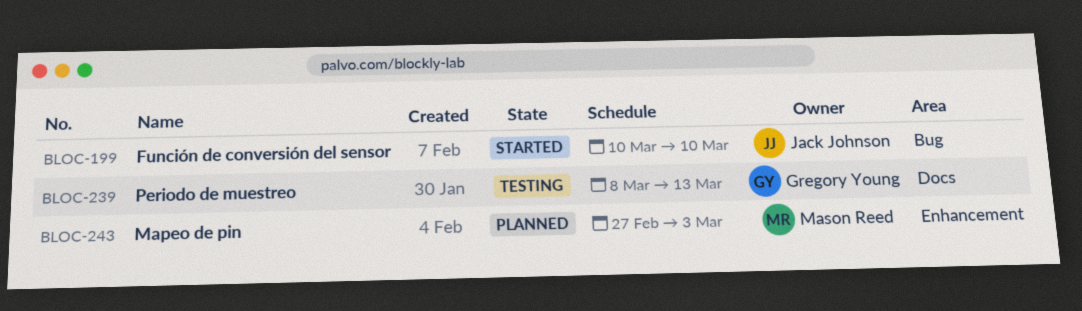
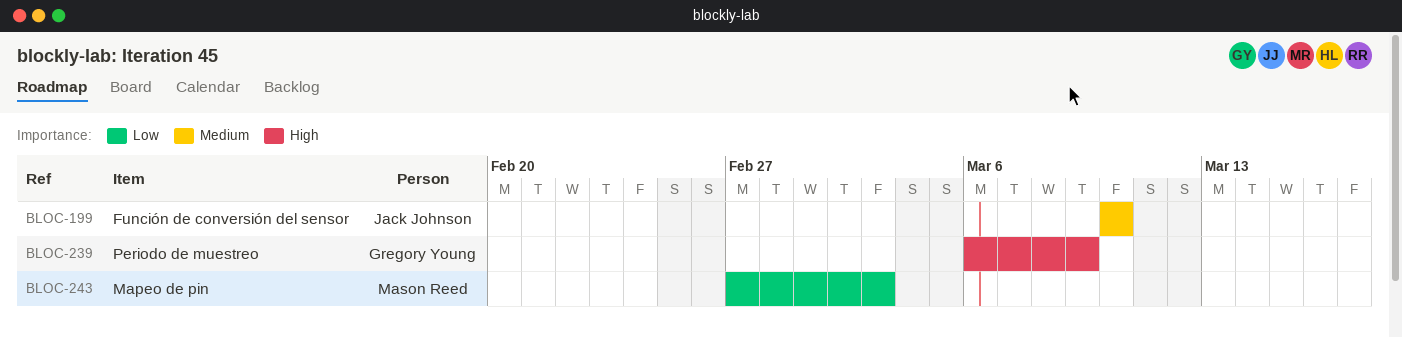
BLOC-239, start: Mar 8 -> Mar 6
BLOC-239, due: Mar 13 -> Mar 9

